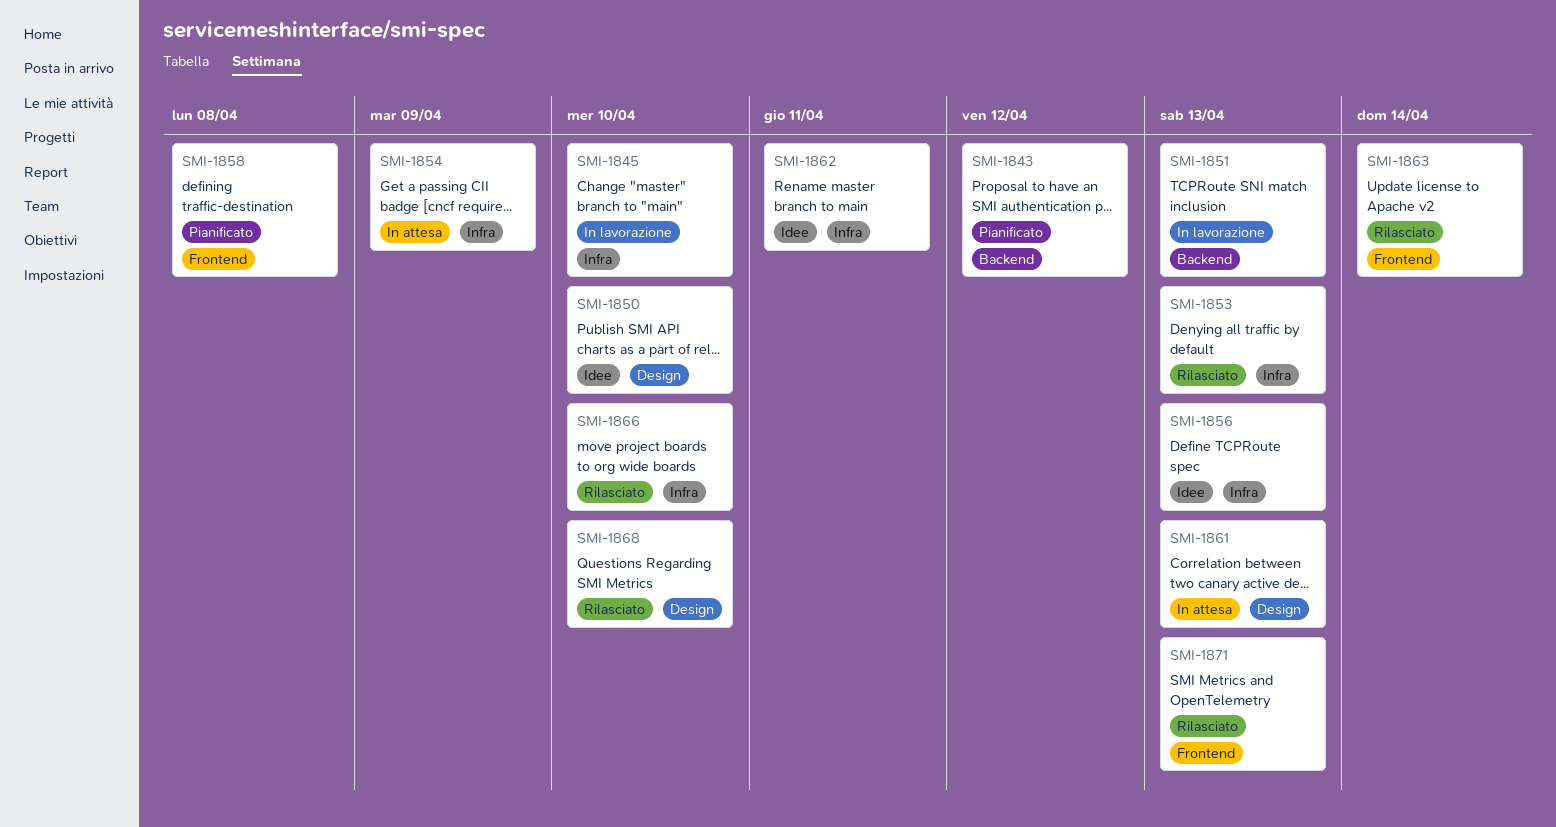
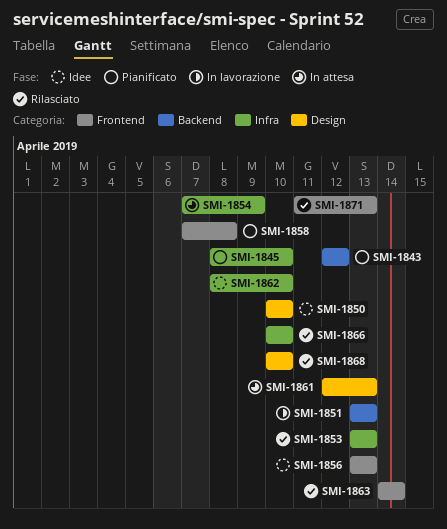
SMI-1845, status: In lavorazione -> Pianificato
SMI-1856, label: Infra -> Frontend
SMI-1862, due: Apr 11 -> Apr 10

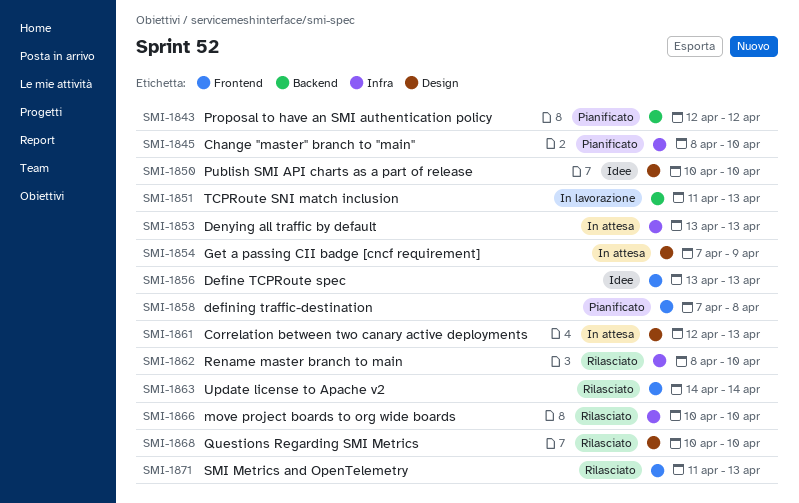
SMI-1851, start: Apr 13 -> Apr 11
SMI-1853, status: Rilasciato -> In attesa
SMI-1854, label: Infra -> Design
SMI-1862, status: Idee -> Rilasciato

